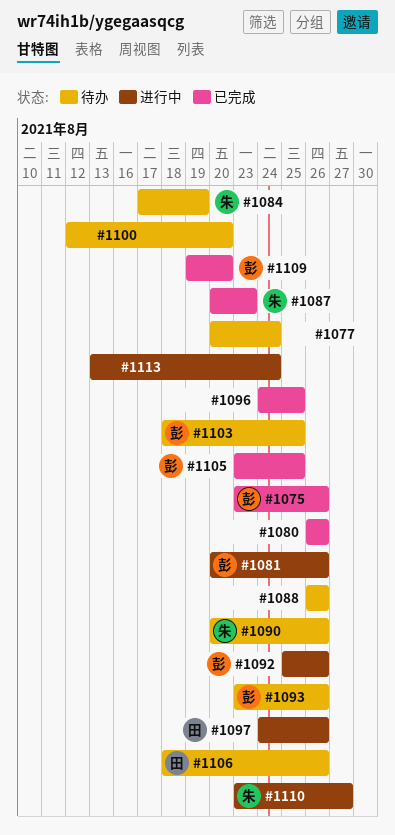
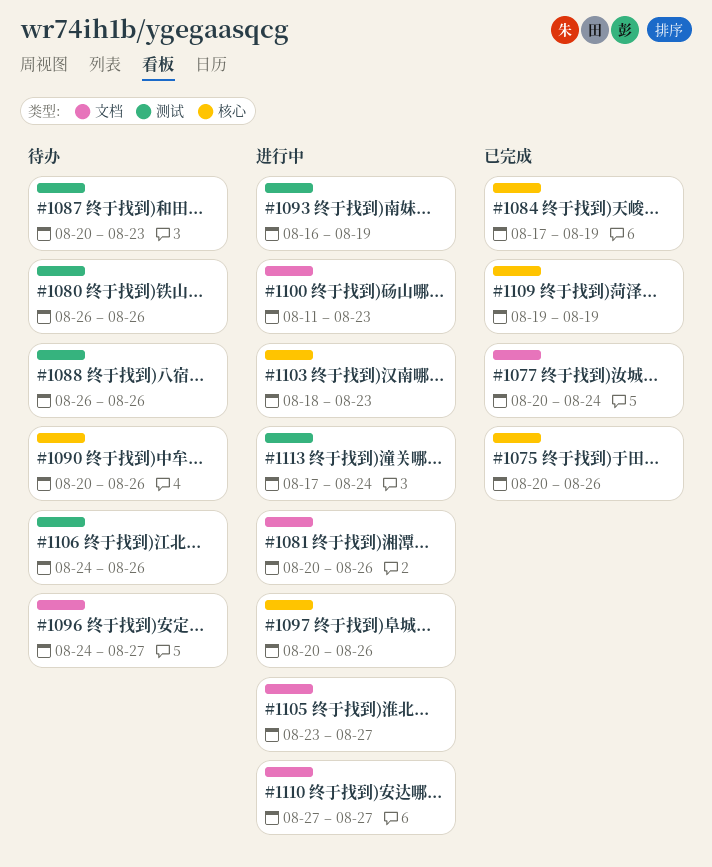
#1075, start: Aug 23 -> Aug 20
#1077, status: 待办 -> 已完成
#1080, status: 已完成 -> 待办
#1084, status: 待办 -> 已完成
#1087, status: 已完成 -> 待办
#1092: present -> none
#1093, status: 待办 -> 进行中
#1093, start: Aug 23 -> Aug 16
#1093, due: Aug 26 -> Aug 19
#1096, status: 已完成 -> 待办
#1096, due: Aug 25 -> Aug 27
#1097, start: Aug 24 -> Aug 20
#1100, status: 待办 -> 进行中
#1100, start: Aug 12 -> Aug 11
#1100, due: Aug 20 -> Aug 23
#1103, status: 待办 -> 进行中
#1103, due: Aug 25 -> Aug 23
#1105, status: 已完成 -> 进行中
#1105, due: Aug 25 -> Aug 27
#1106, start: Aug 18 -> Aug 24
#1109, due: Aug 20 -> Aug 19
#1110, start: Aug 23 -> Aug 27
#1113, start: Aug 13 -> Aug 17

